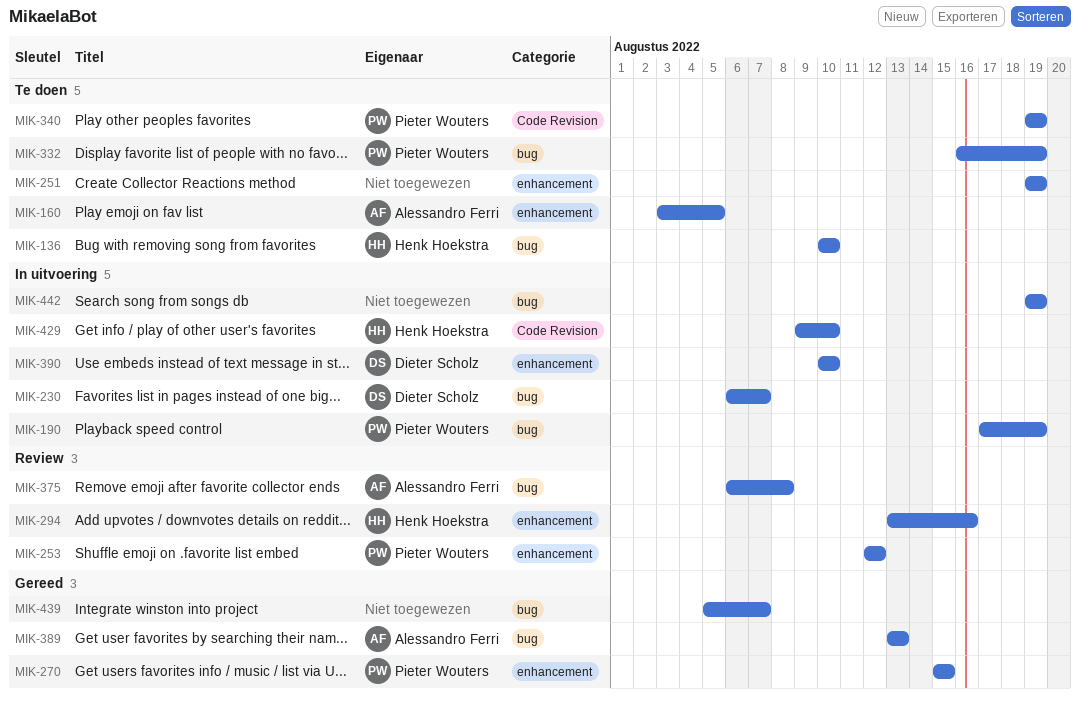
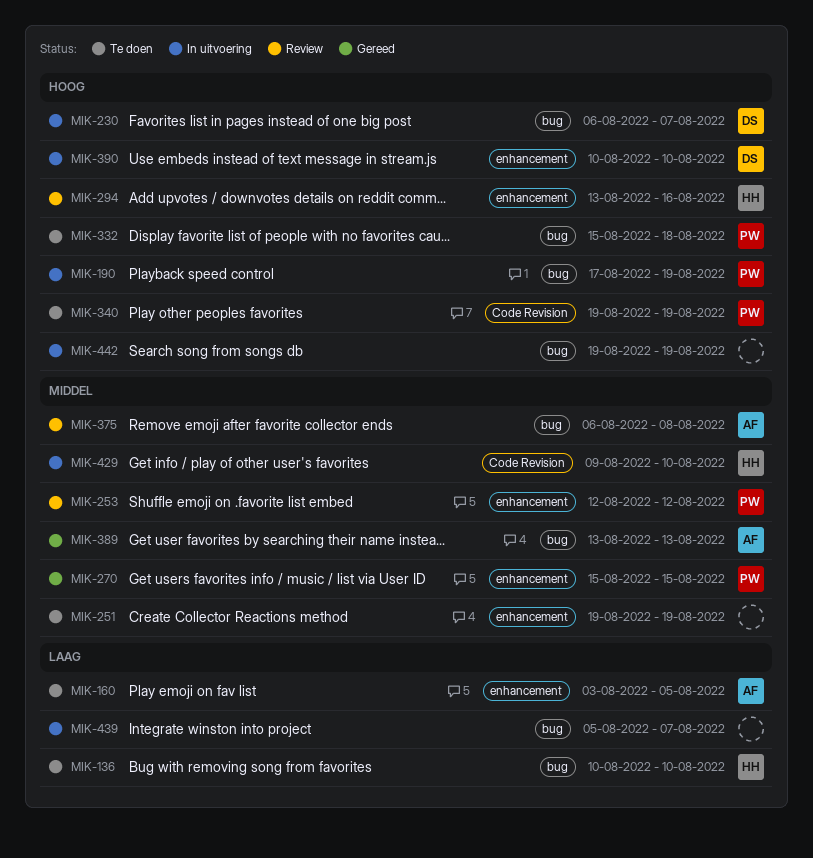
MIK-332, start: Aug 16 -> Aug 15
MIK-332, due: Aug 19 -> Aug 18
MIK-439, status: Gereed -> In uitvoering

